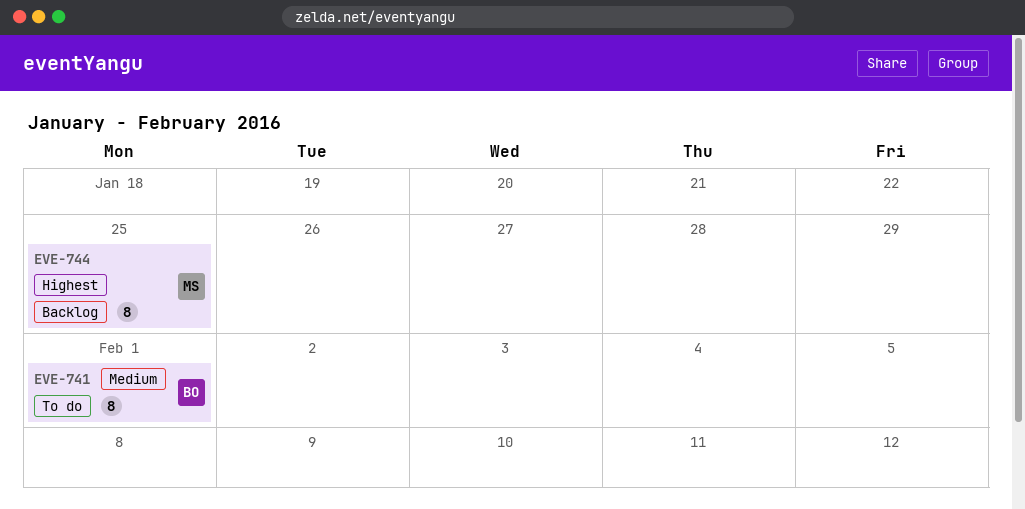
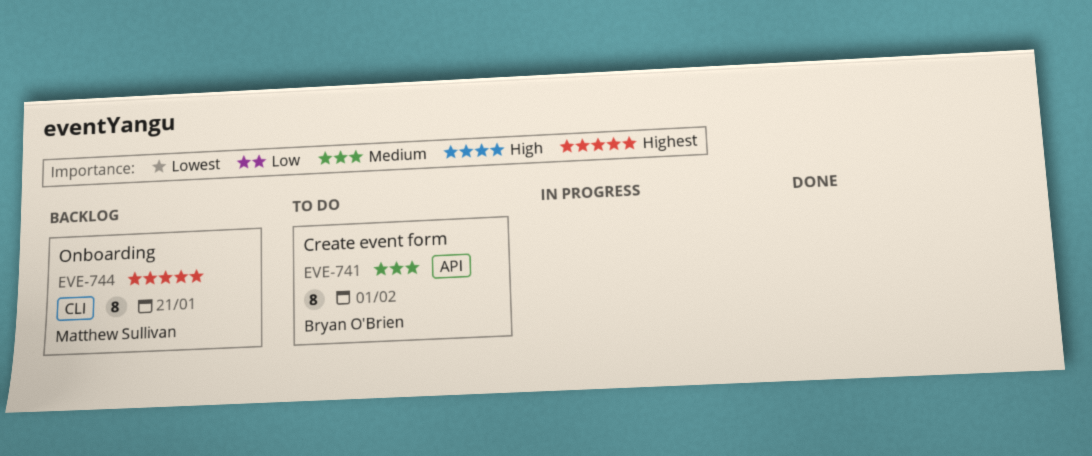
EVE-744, due: Jan 25 -> Jan 21

